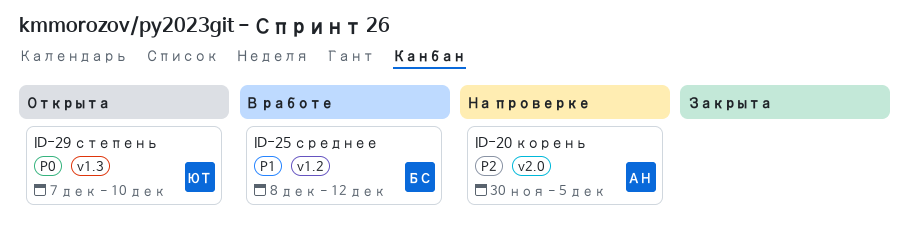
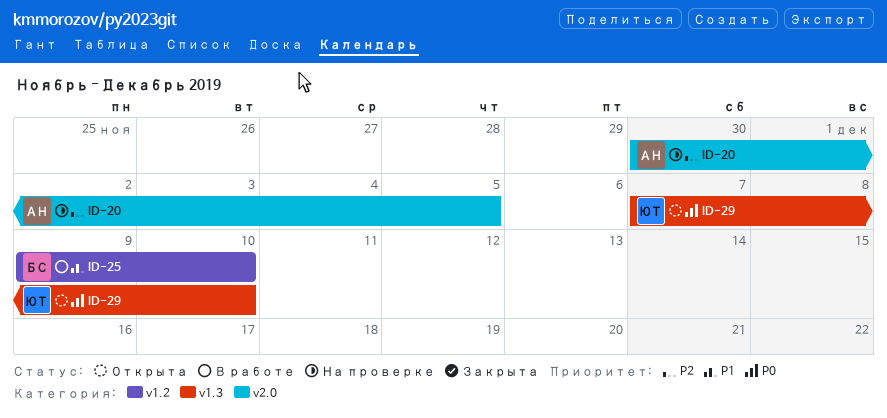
ID-25, start: Dec 8 -> Dec 9
ID-25, due: Dec 12 -> Dec 10

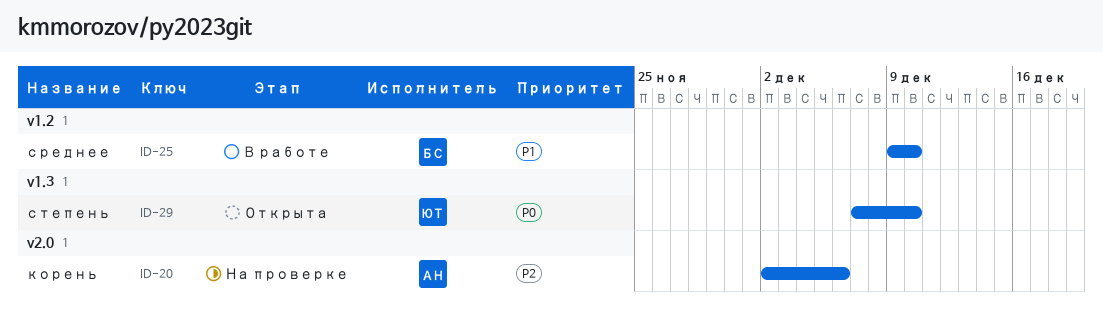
ID-20, start: Nov 30 -> Dec 2
ID-20, due: Dec 5 -> Dec 6

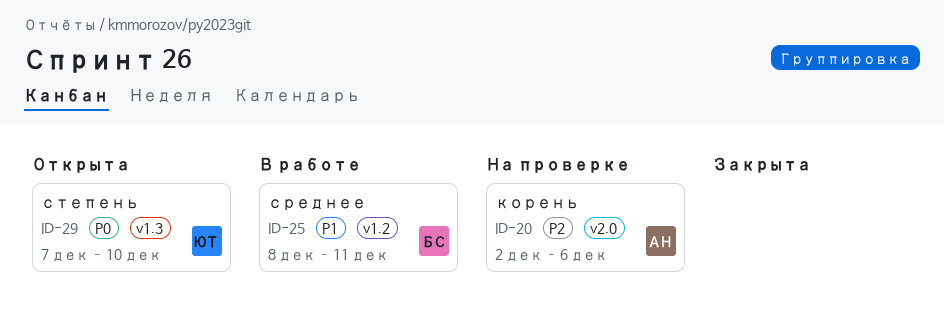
ID-25, start: Dec 9 -> Dec 8
ID-25, due: Dec 10 -> Dec 11

